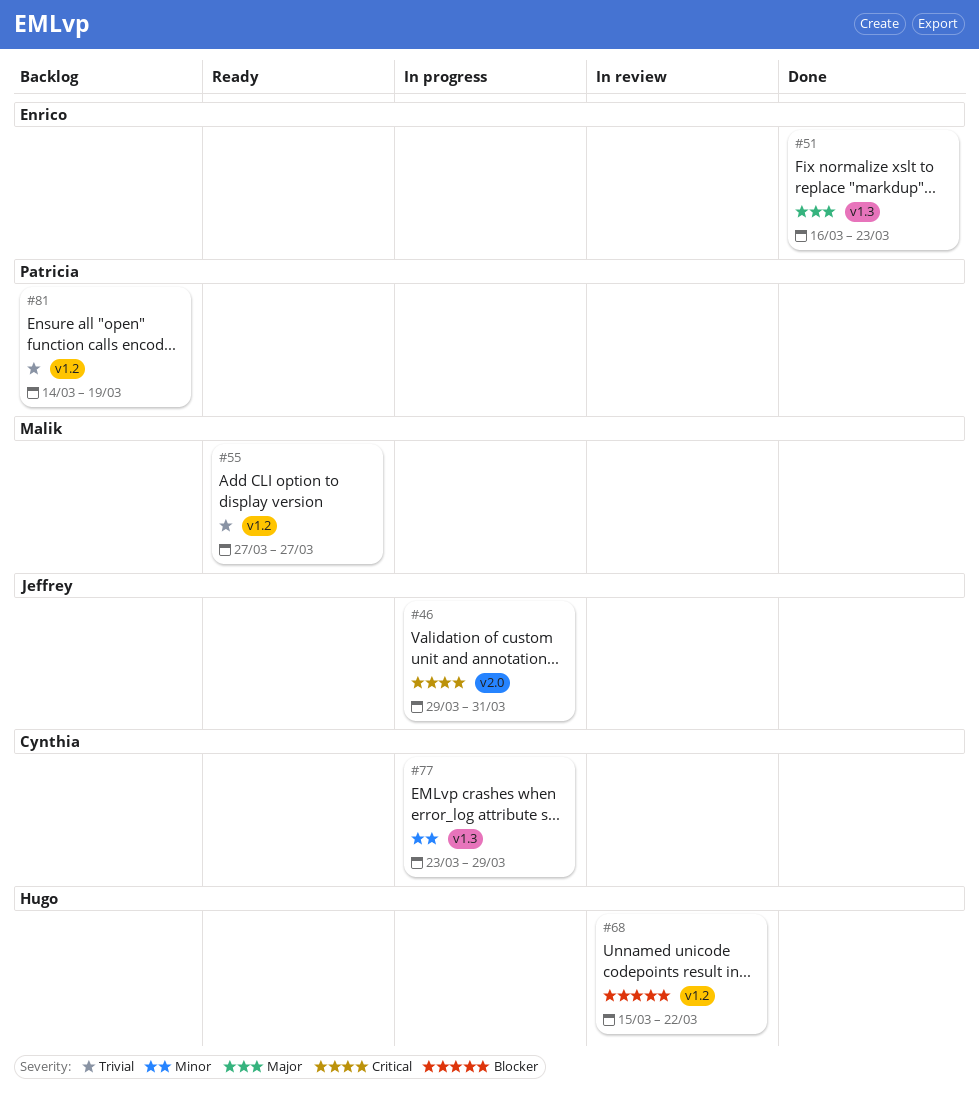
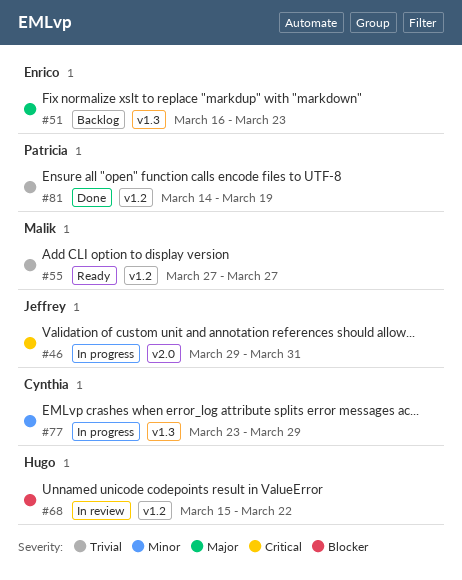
#51, status: Done -> Backlog
#81, status: Backlog -> Done

